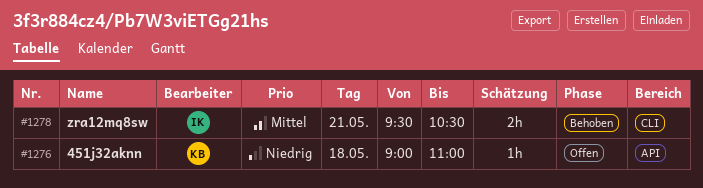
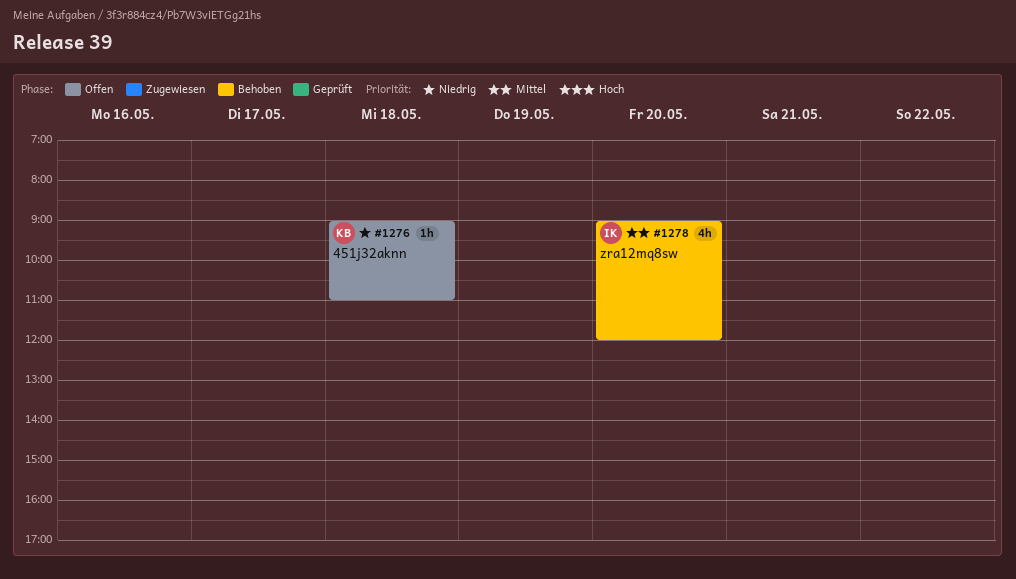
#1278, estimate: 2h -> 4h
#1278, day: May 21 -> May 20
#1278, begins: 09:30 -> 09:00
#1278, ends: 10:30 -> 12:00

